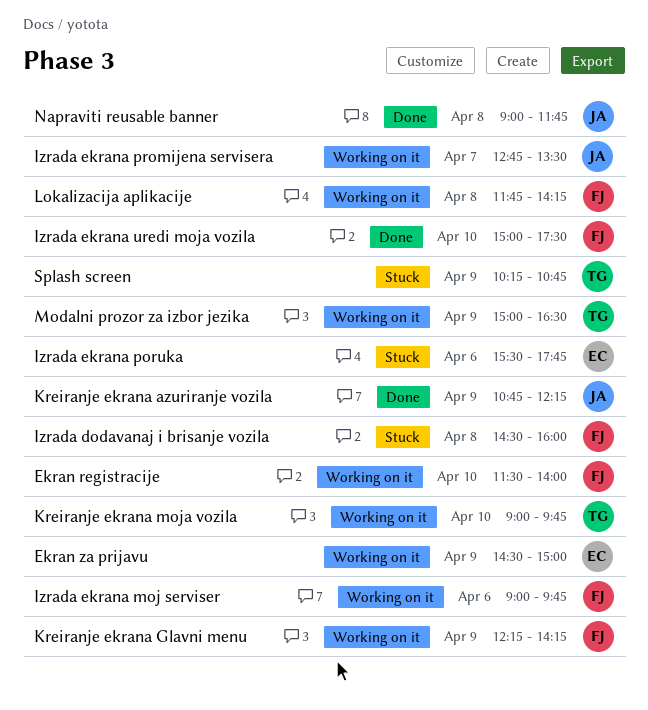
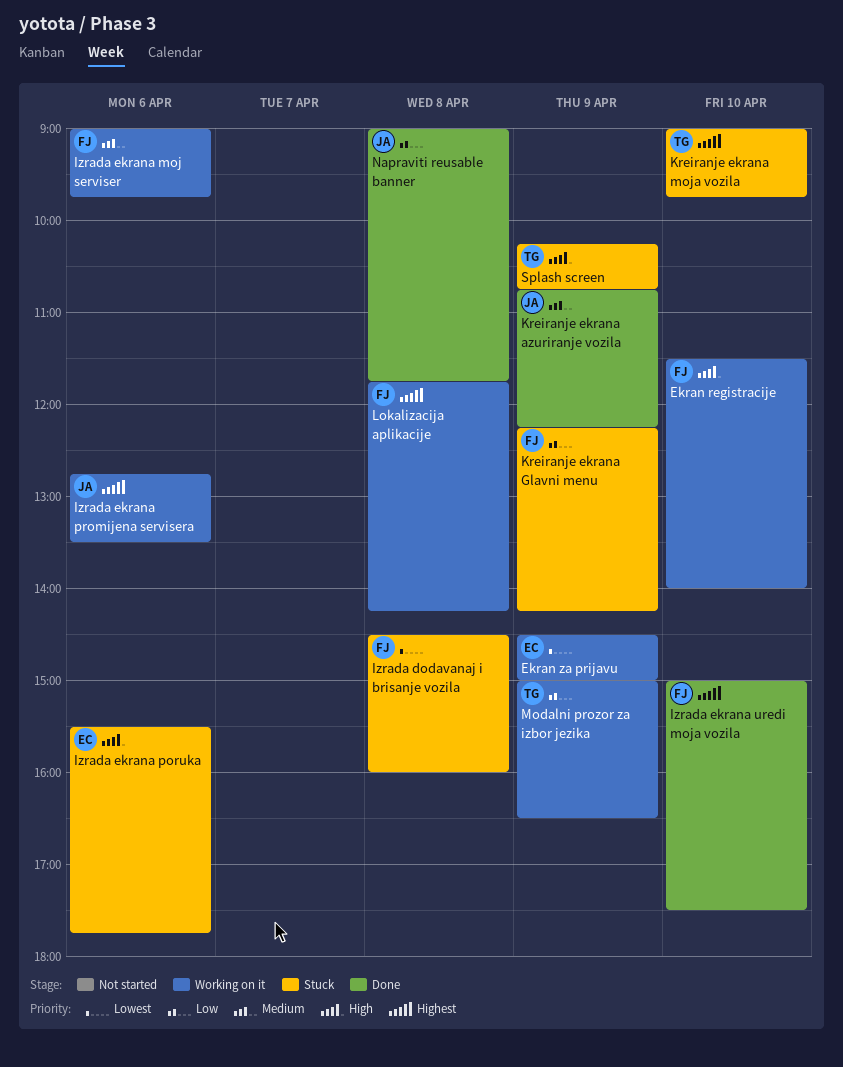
Izrada ekrana promijena servisera, day: Apr 7 -> Apr 6
Kreiranje ekrana Glavni menu, status: Working on it -> Stuck
Kreiranje ekrana moja vozila, status: Working on it -> Stuck

